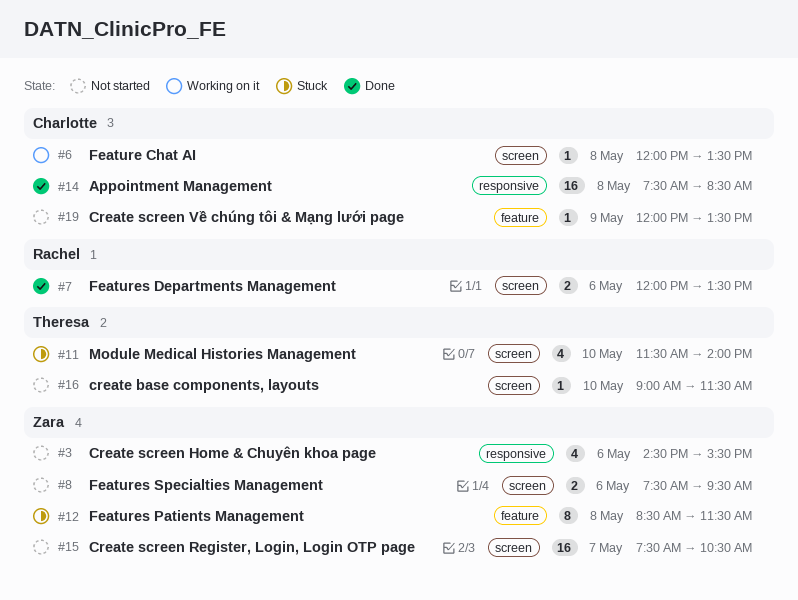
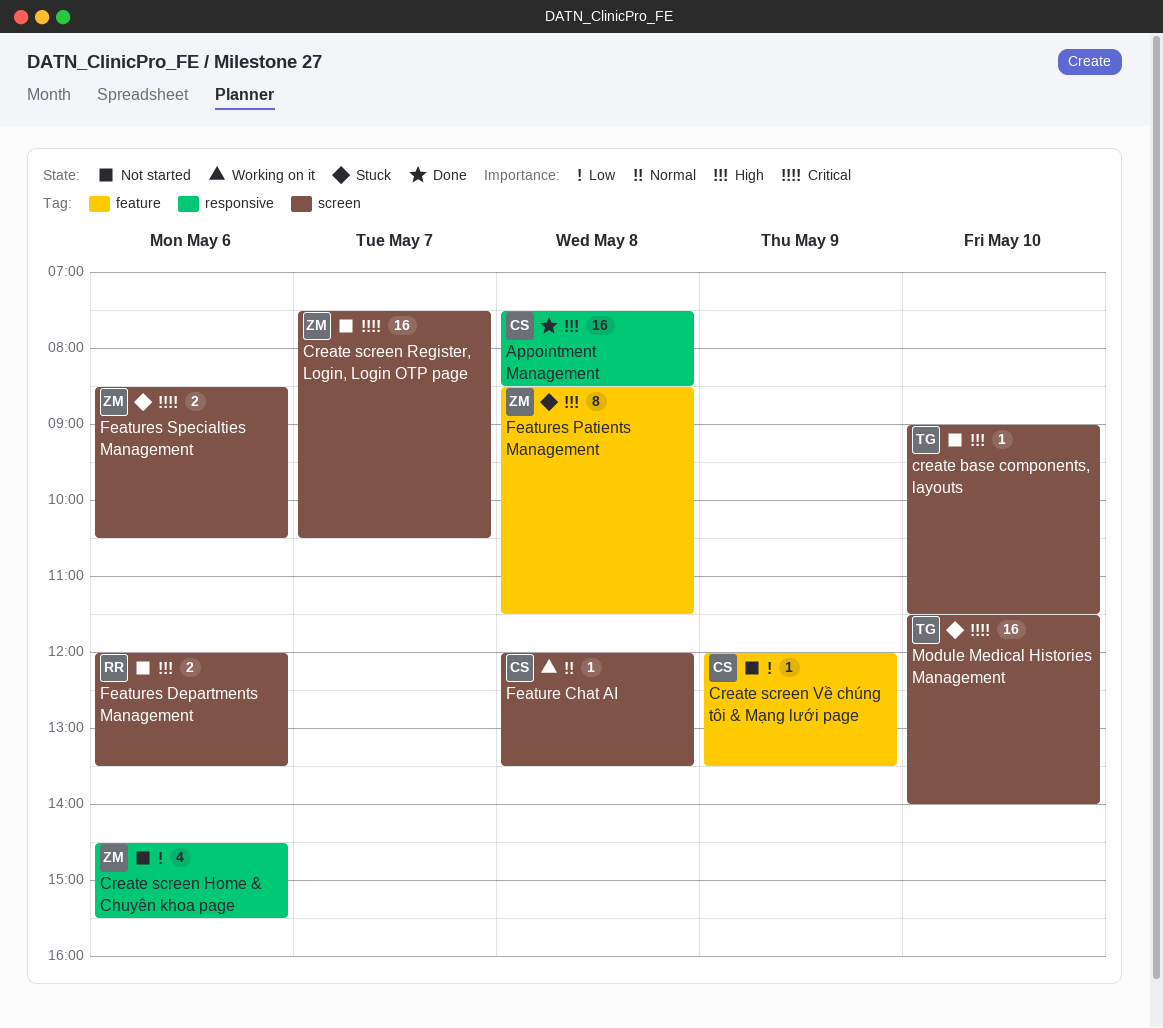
Features Departments Management, status: Done -> Not started
Features Specialties Management, status: Not started -> Stuck
Features Specialties Management, begins: 07:30 -> 08:30
Features Specialties Management, ends: 09:30 -> 10:30
Module Medical Histories Management, estimate: 4 -> 16

